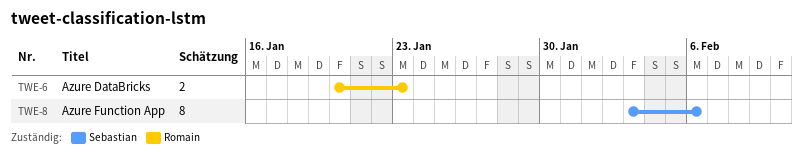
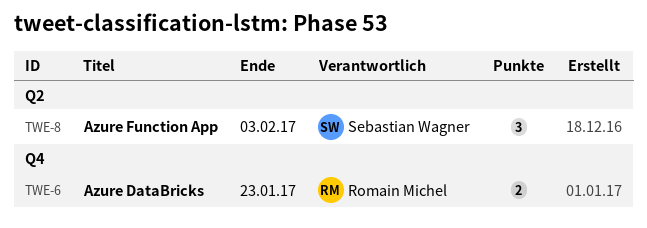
TWE-8, estimate: 8 -> 3
TWE-8, due: Feb 6 -> Feb 3

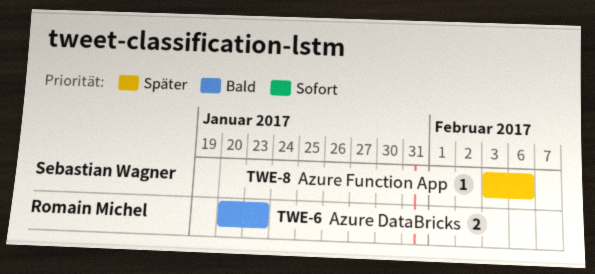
TWE-8, estimate: 3 -> 1
TWE-8, due: Feb 3 -> Feb 6

